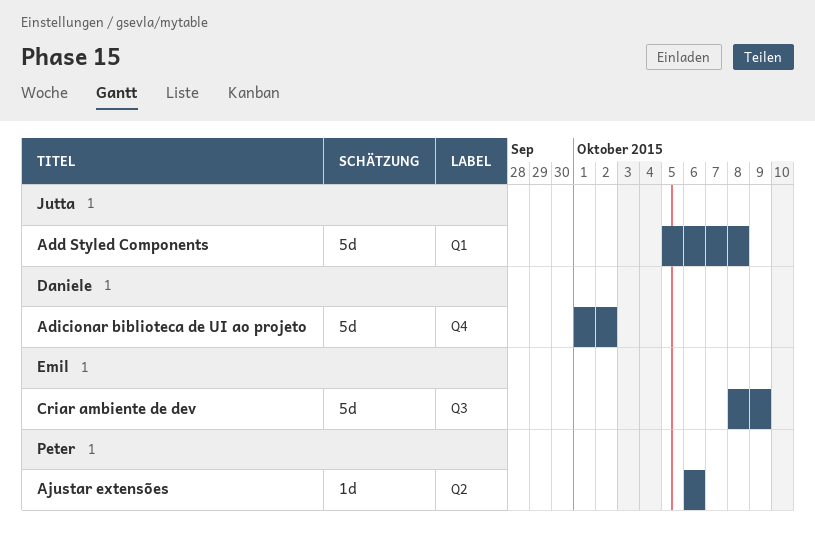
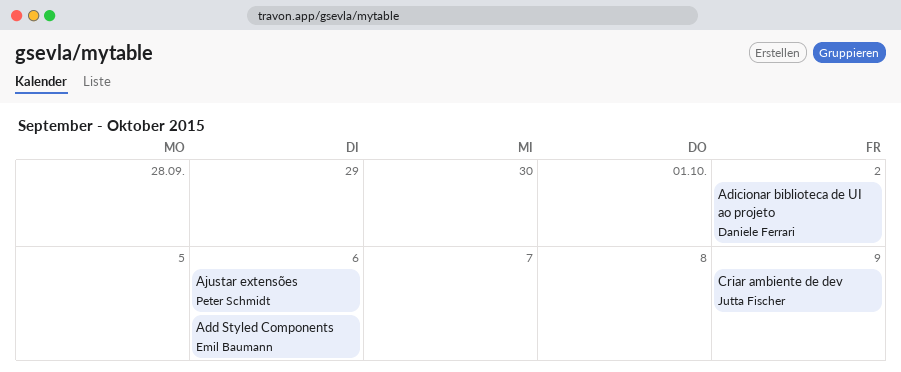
Add Styled Components, owner: Jutta Fischer -> Emil Baumann
Add Styled Components, due: Oct 8 -> Oct 6
Criar ambiente de dev, owner: Emil Baumann -> Jutta Fischer

